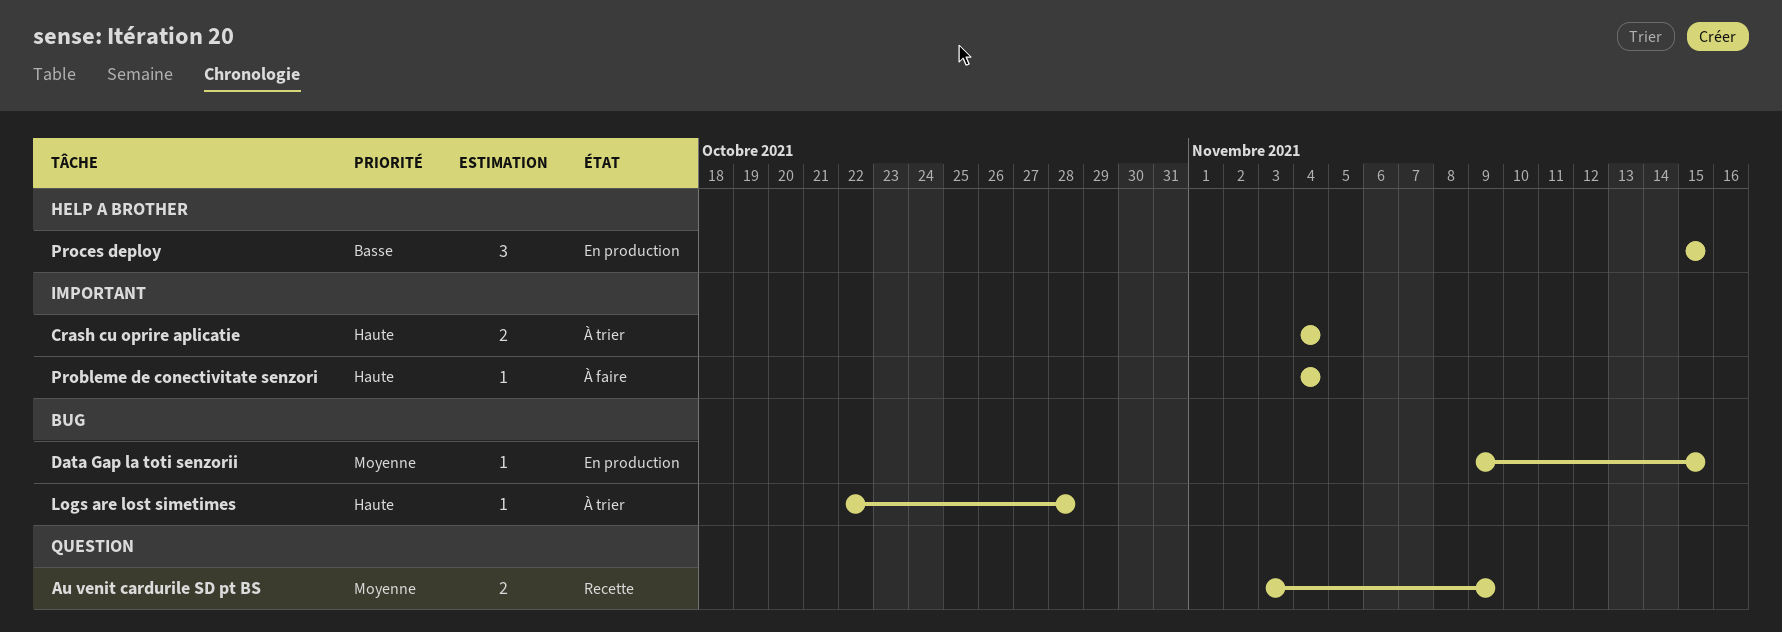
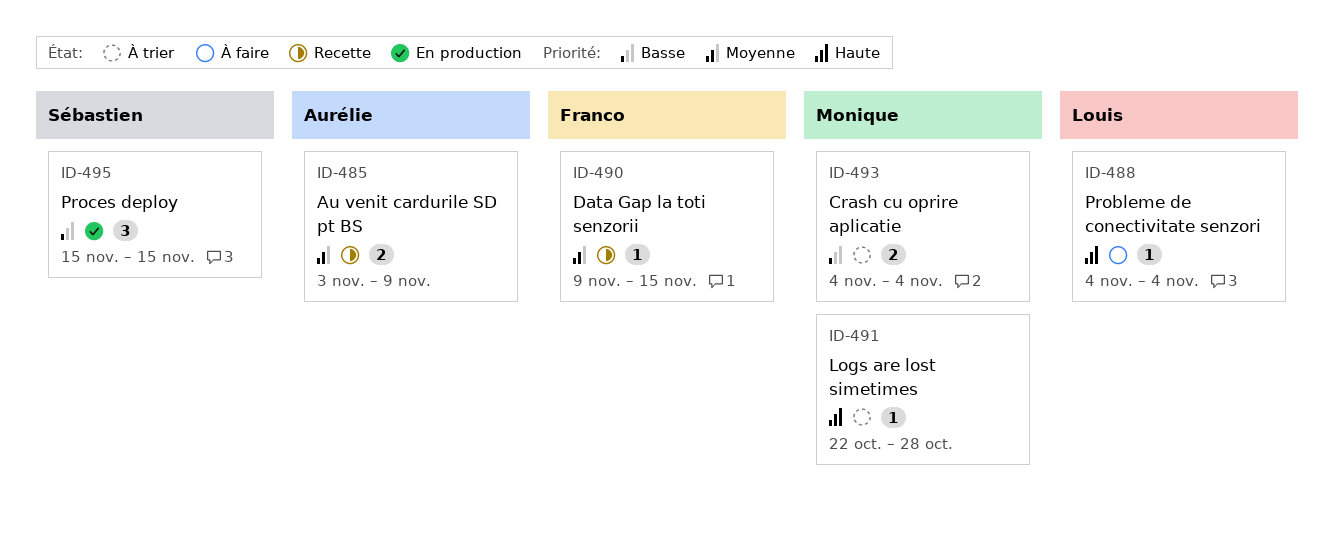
Crash cu oprire aplicatie, priority: Haute -> Basse
Data Gap la toti senzorii, status: En production -> Recette

